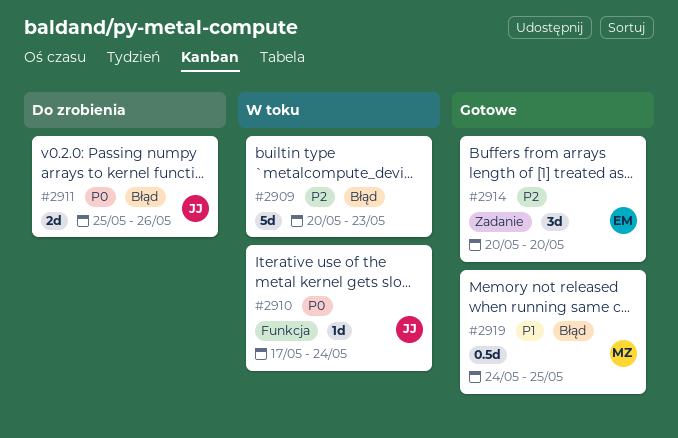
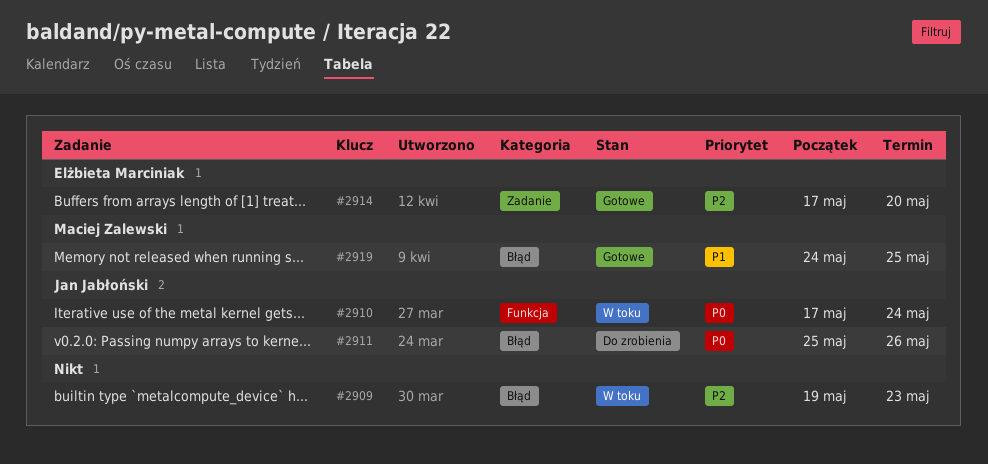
#2909, start: May 20 -> May 19
#2914, start: May 20 -> May 17

